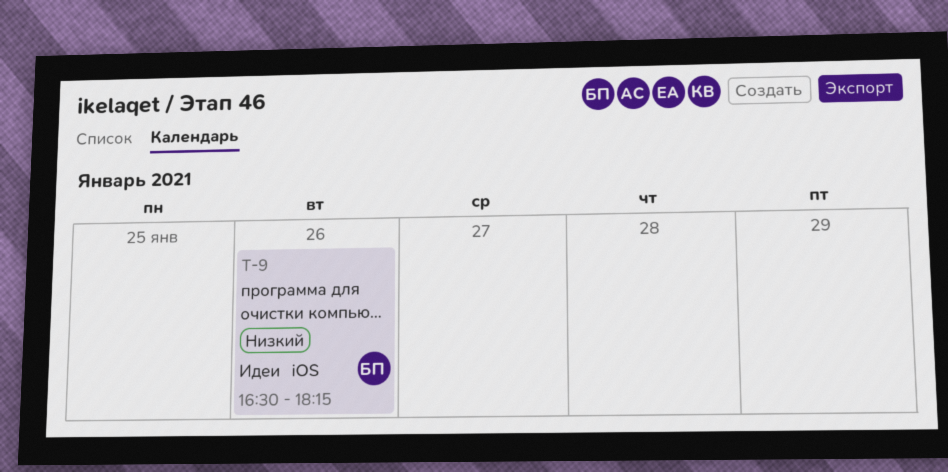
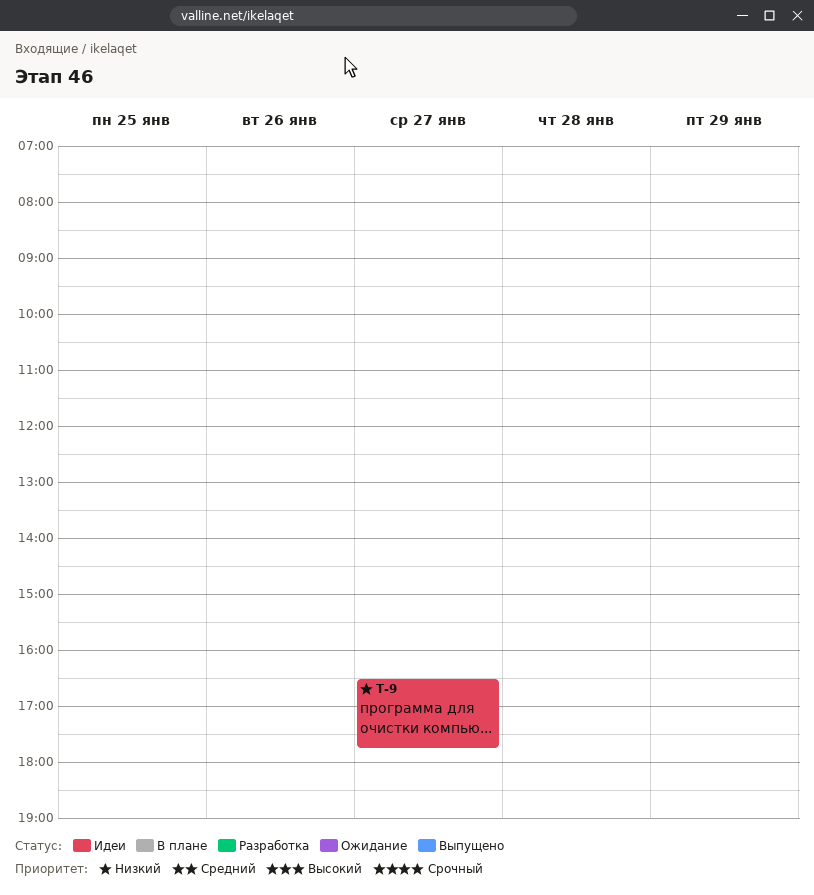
T-9, day: Jan 26 -> Jan 27
T-9, ends: 18:15 -> 17:45

